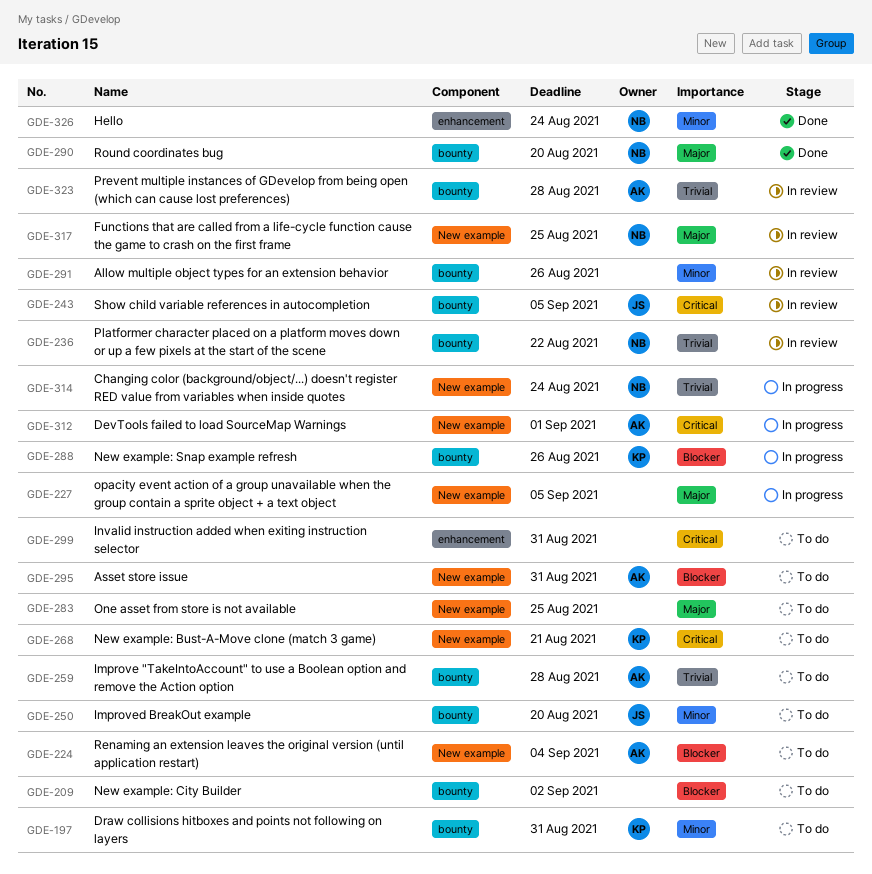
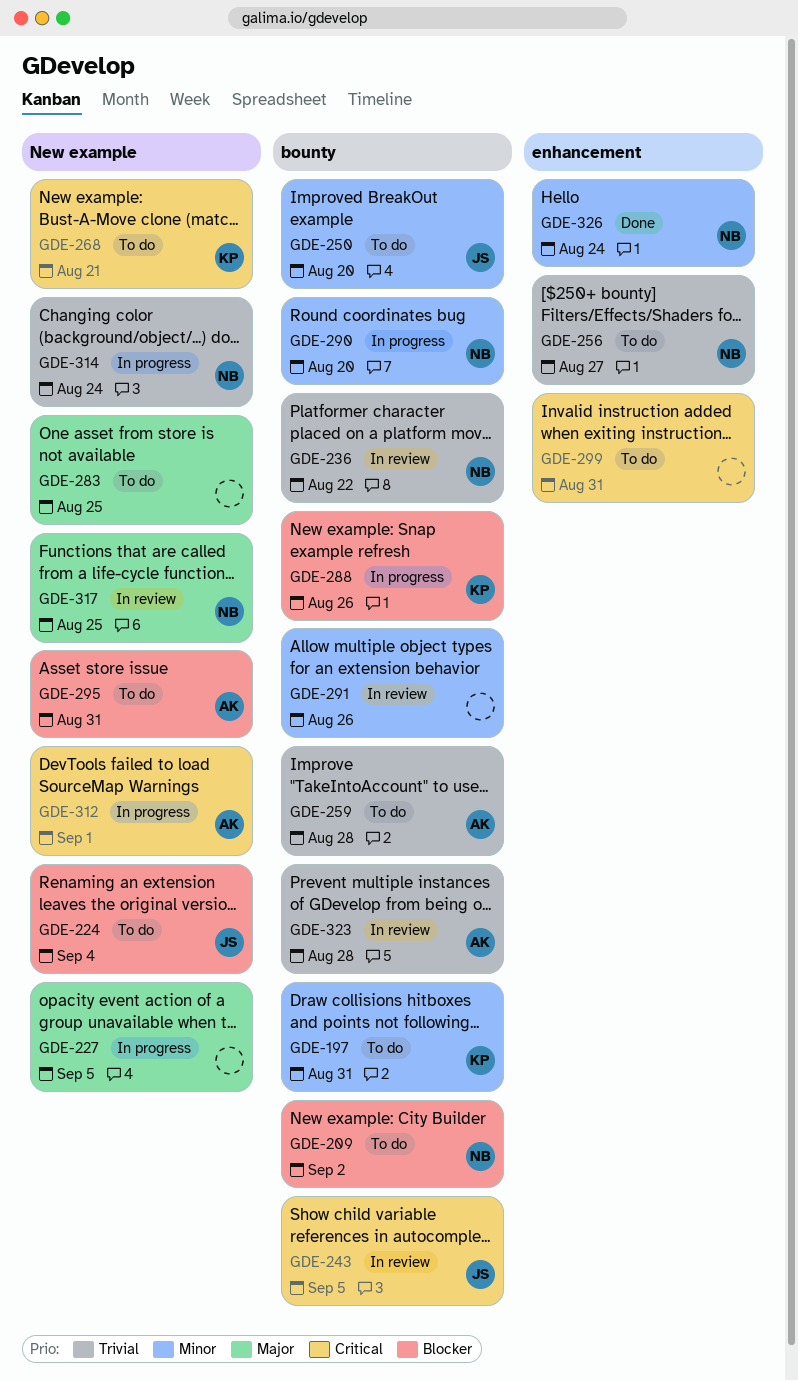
GDE-209, owner: none -> NB
GDE-224, owner: AK -> JS
GDE-256: none -> present
GDE-290, status: Done -> In progress
GDE-290, priority: Major -> Minor

